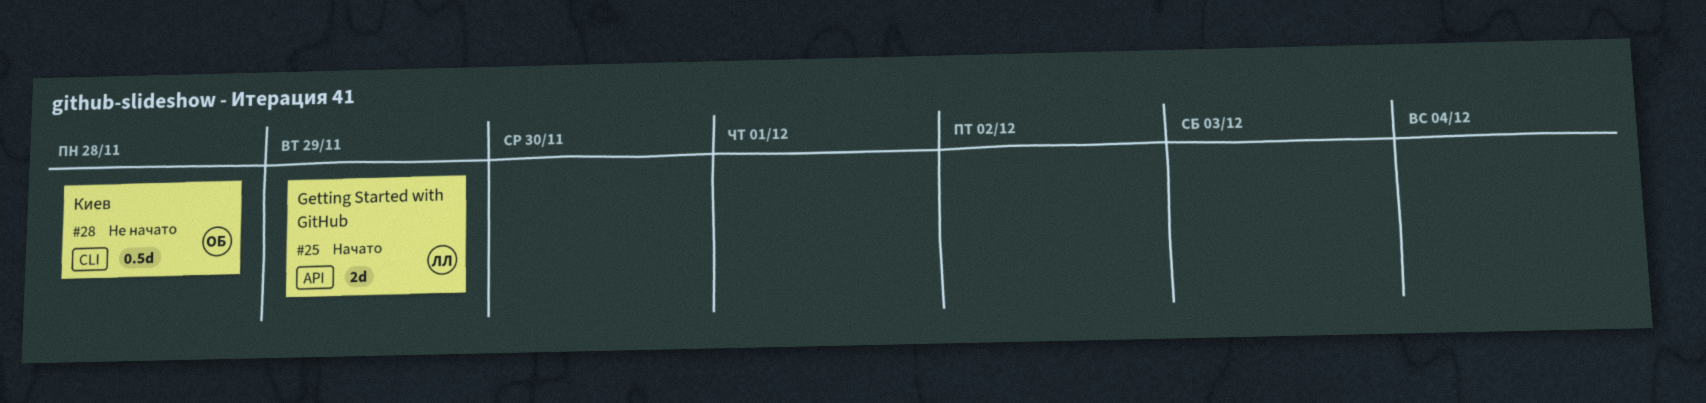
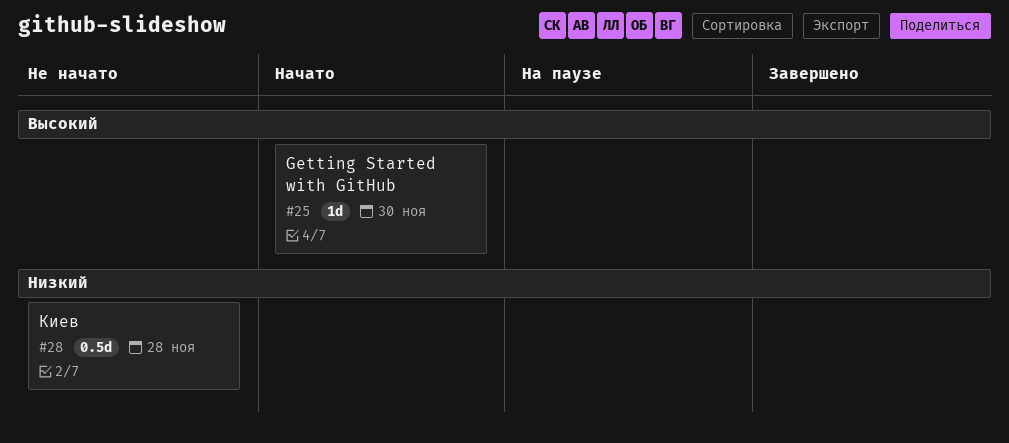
#25, estimate: 2d -> 1d
#25, due: Nov 29 -> Nov 30

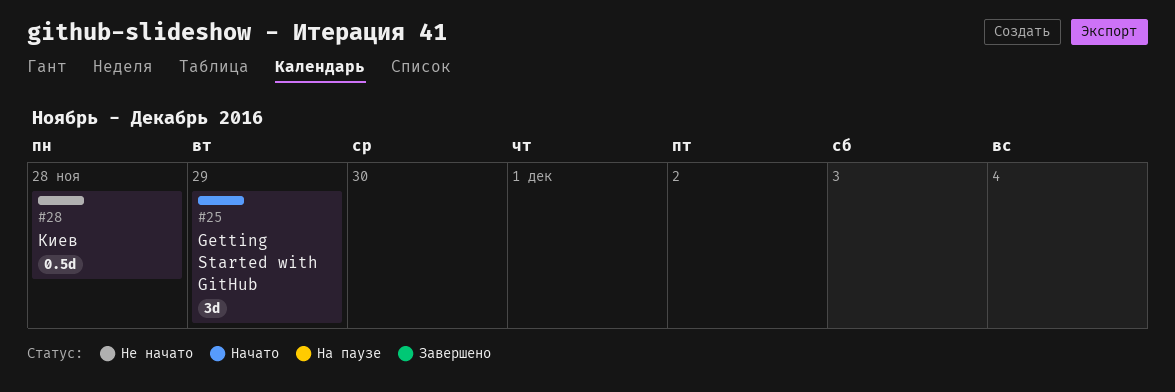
#25, estimate: 1d -> 3d
#25, due: Nov 30 -> Nov 29

